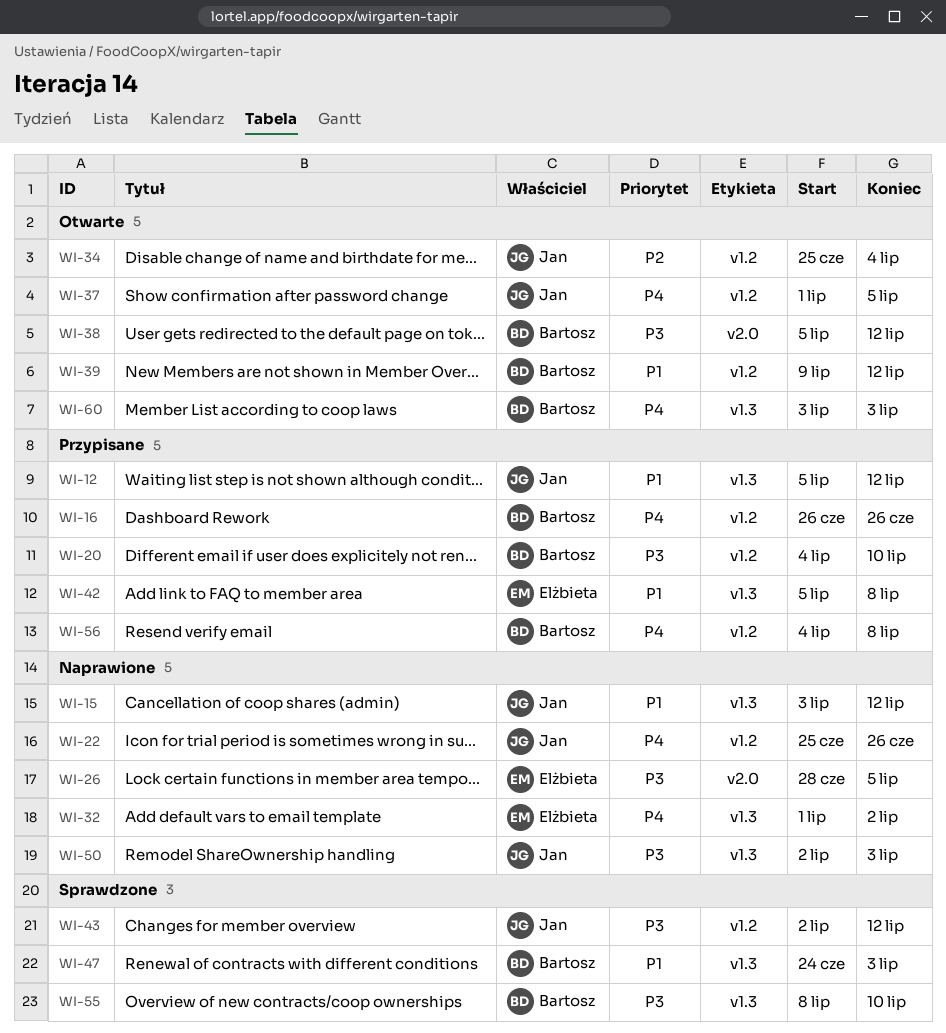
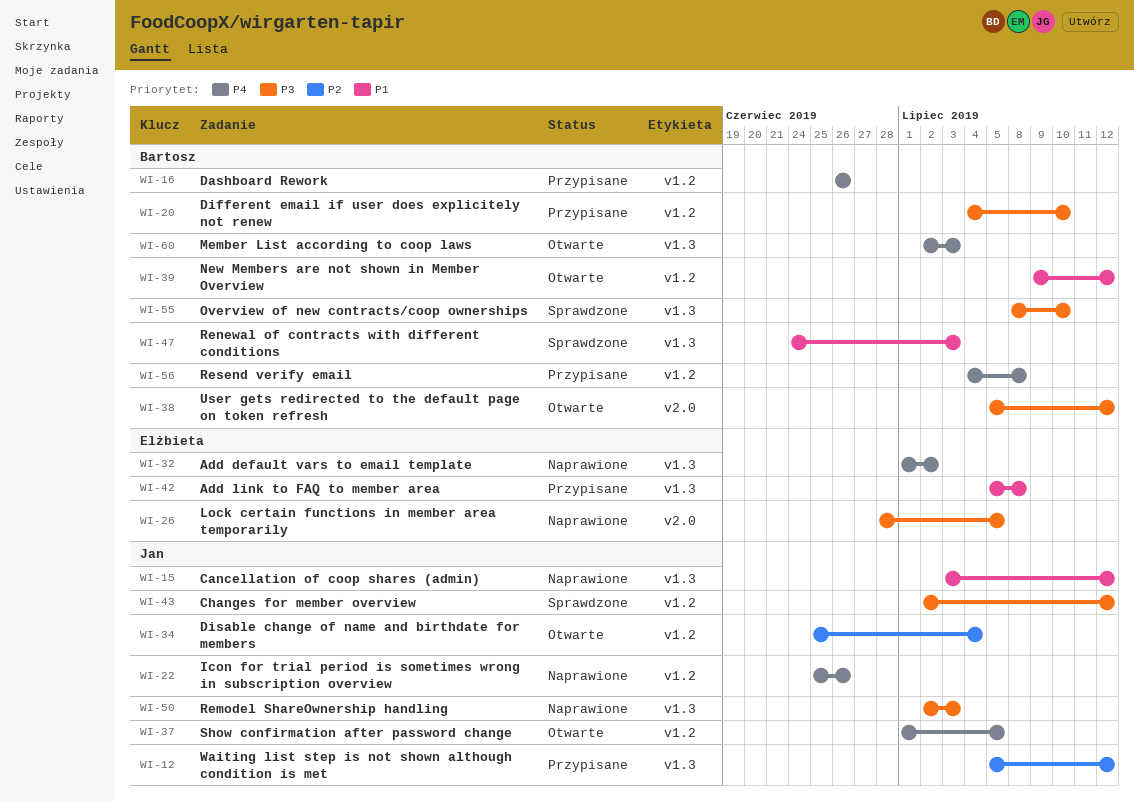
WI-12, priority: P1 -> P2
WI-60, start: Jul 3 -> Jul 2

